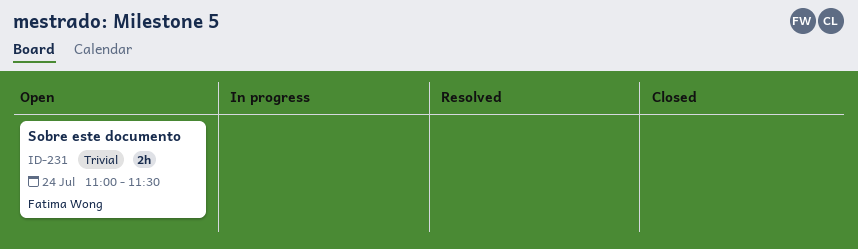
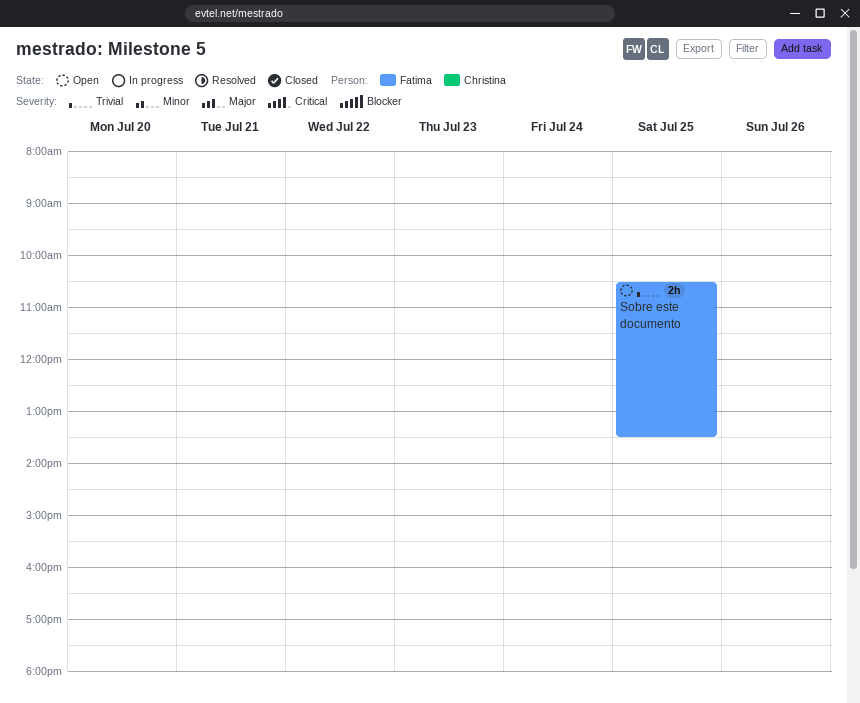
Sobre este documento, day: Jul 24 -> Jul 25
Sobre este documento, begins: 11:00 -> 10:30
Sobre este documento, ends: 11:30 -> 13:30

